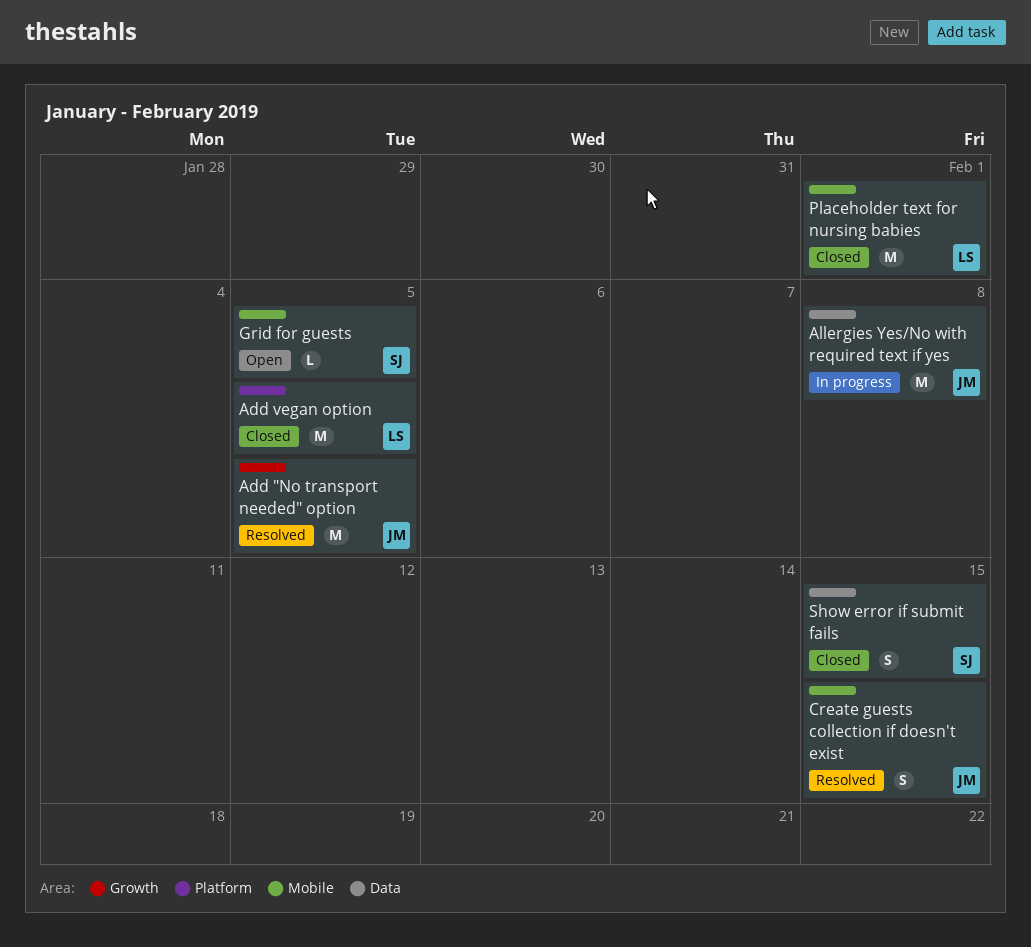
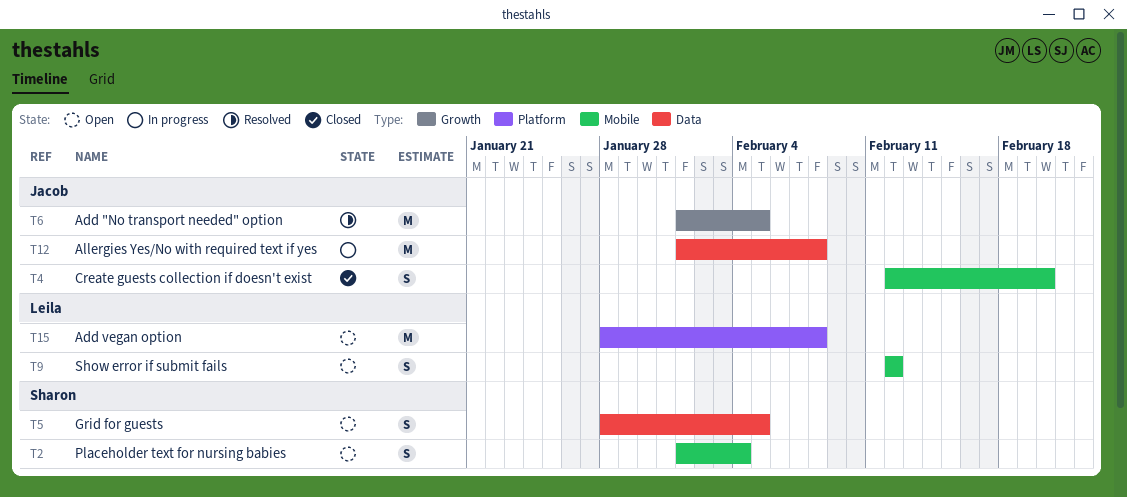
Add vegan option, status: Closed -> Open
Add vegan option, due: Feb 5 -> Feb 8
Create guests collection if doesn't exist, status: Resolved -> Closed
Create guests collection if doesn't exist, due: Feb 15 -> Feb 20
Grid for guests, label: Mobile -> Data
Grid for guests, estimate: L -> S
Placeholder text for nursing babies, status: Closed -> Open
Placeholder text for nursing babies, owner: Leila -> Sharon
Placeholder text for nursing babies, estimate: M -> S
Placeholder text for nursing babies, due: Feb 1 -> Feb 4
Show error if submit fails, status: Closed -> Open
Show error if submit fails, owner: Sharon -> Leila
Show error if submit fails, label: Data -> Mobile
Show error if submit fails, due: Feb 15 -> Feb 12

